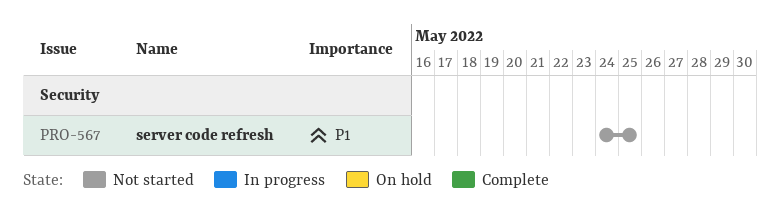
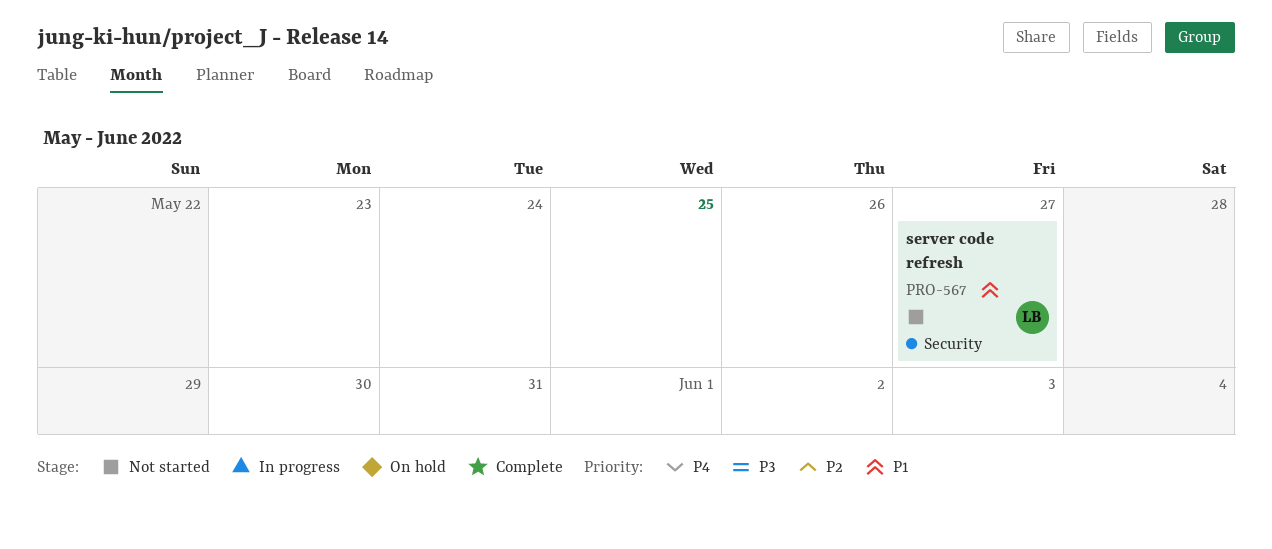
PRO-567, due: May 25 -> May 27

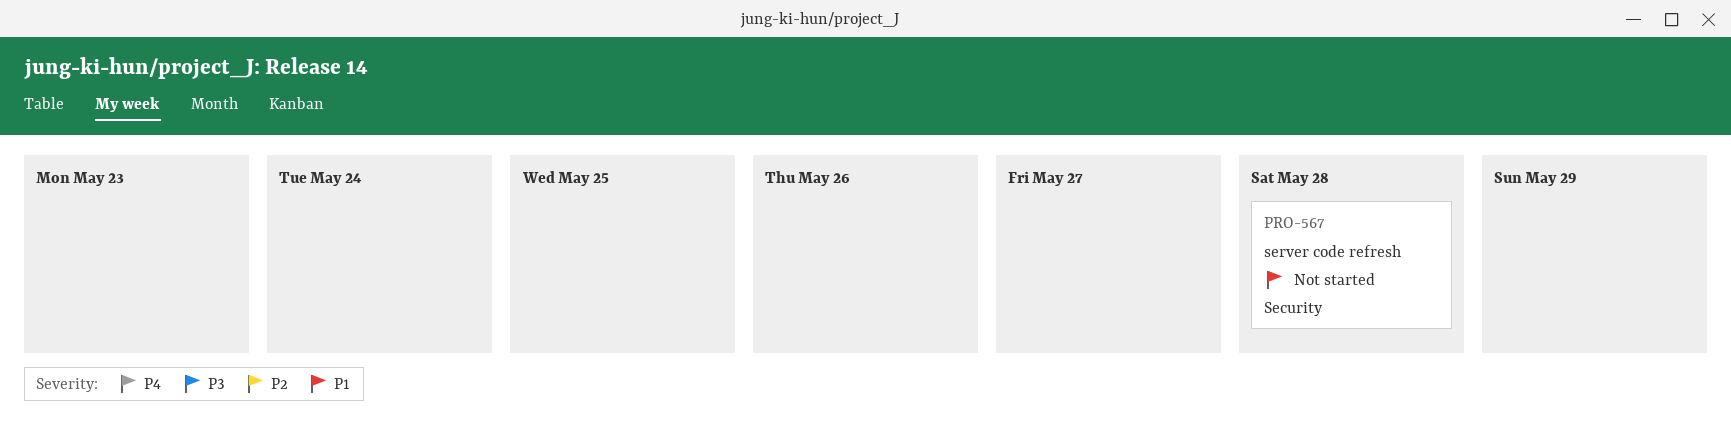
PRO-567, due: May 27 -> May 28

